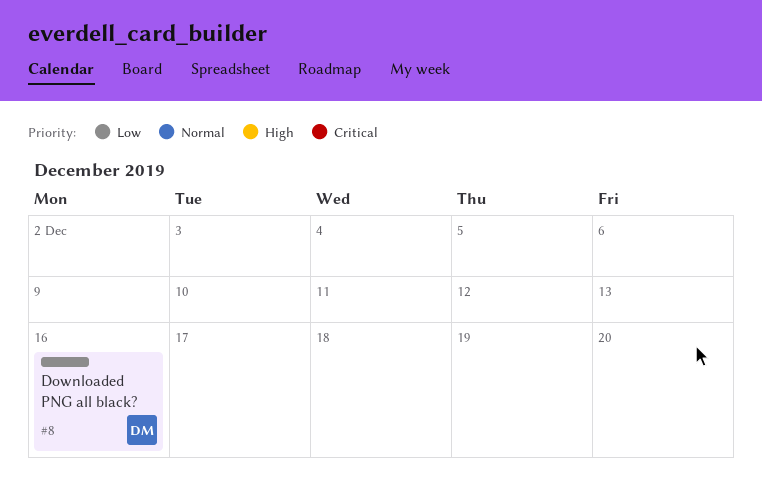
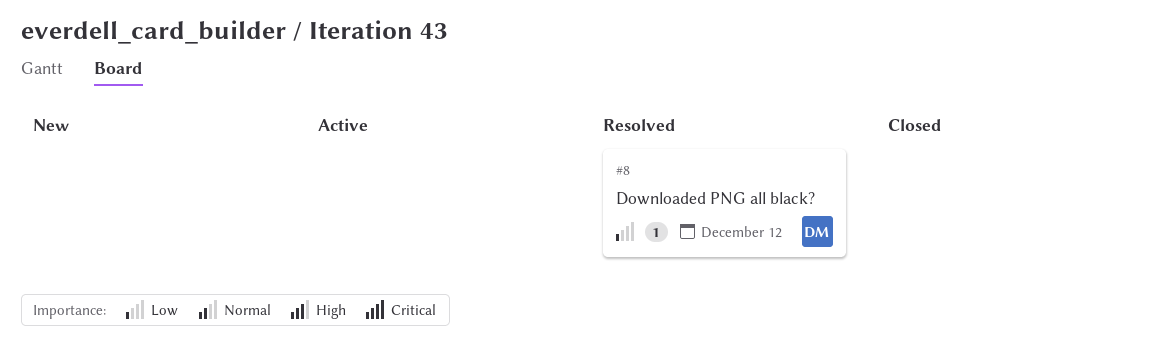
#8, due: Dec 16 -> Dec 12

